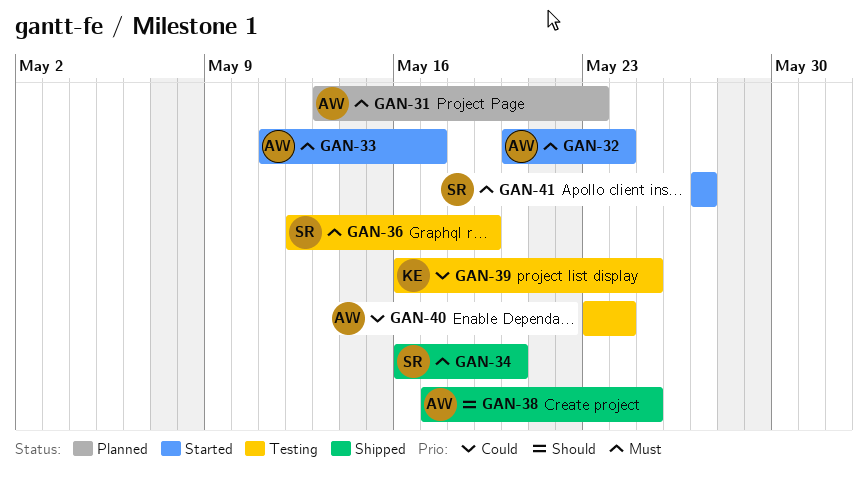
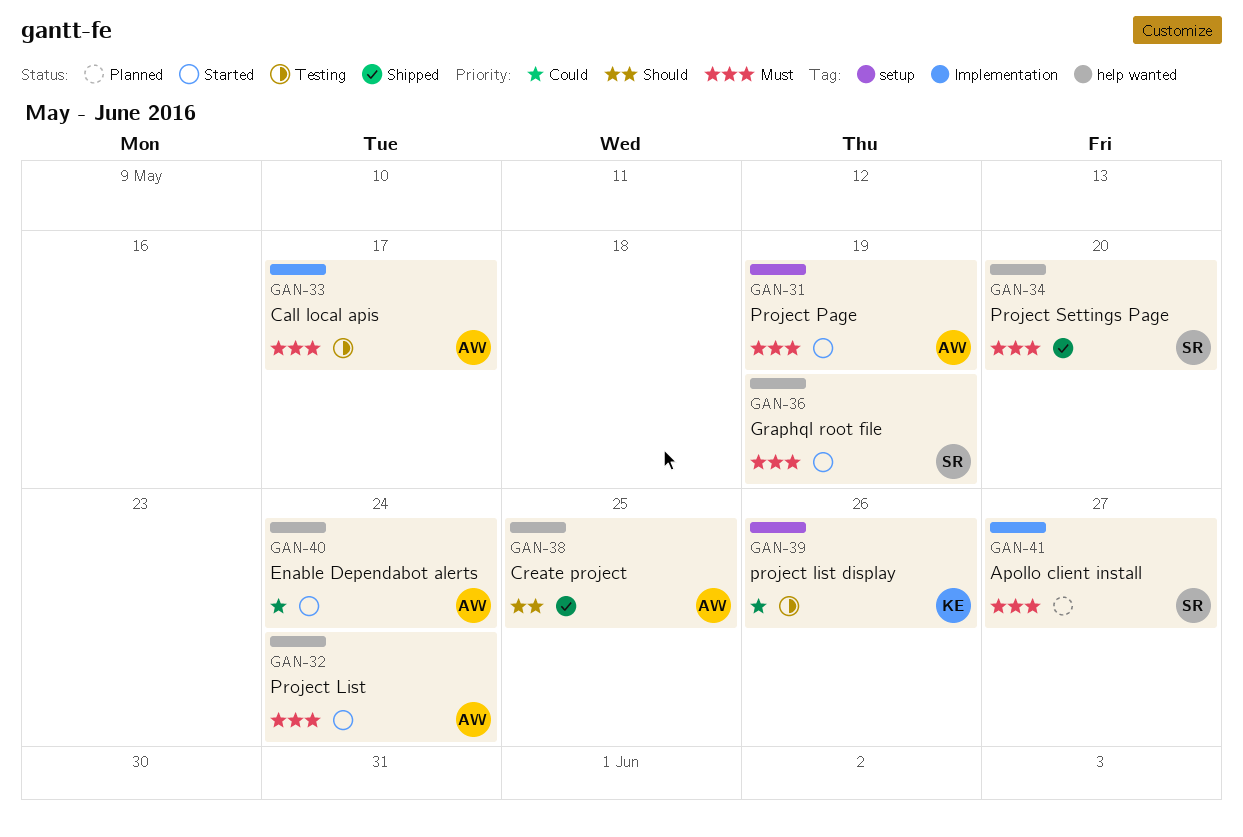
GAN-31, status: Planned -> Started
GAN-31, due: May 23 -> May 19
GAN-33, status: Started -> Testing
GAN-36, status: Testing -> Started
GAN-39, due: May 25 -> May 26
GAN-40, status: Testing -> Started
GAN-41, status: Started -> Planned

